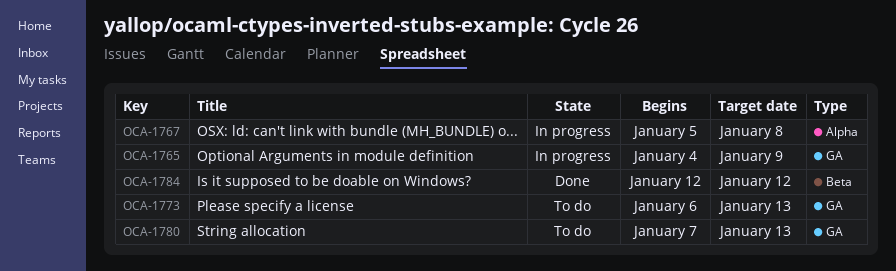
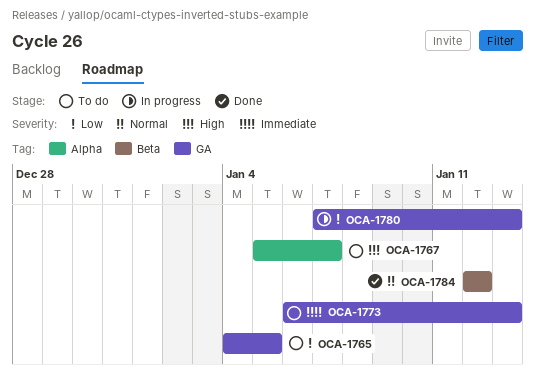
OCA-1765, status: In progress -> To do
OCA-1765, due: Jan 9 -> Jan 5
OCA-1767, status: In progress -> To do
OCA-1767, due: Jan 8 -> Jan 7
OCA-1780, status: To do -> In progress

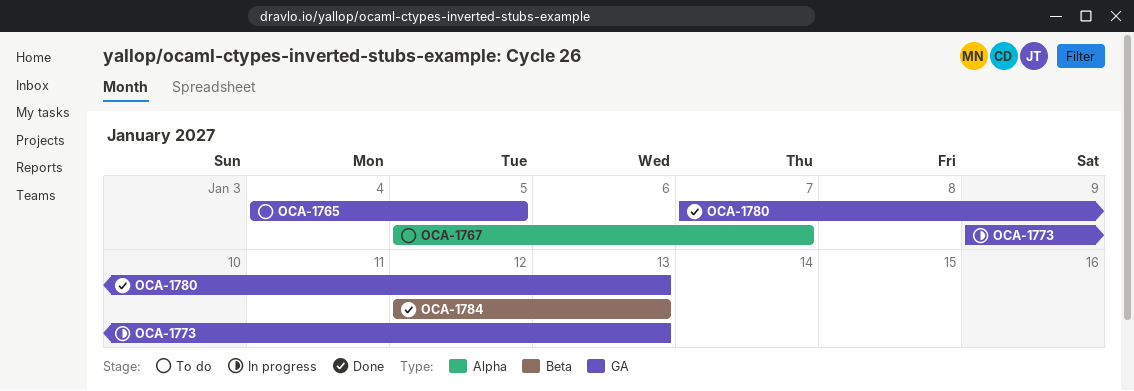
OCA-1773, status: To do -> In progress
OCA-1773, start: Jan 6 -> Jan 9
OCA-1780, status: In progress -> Done
OCA-1784, due: Jan 12 -> Jan 13

